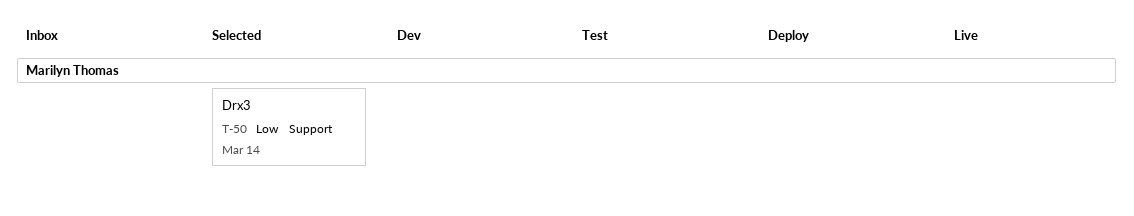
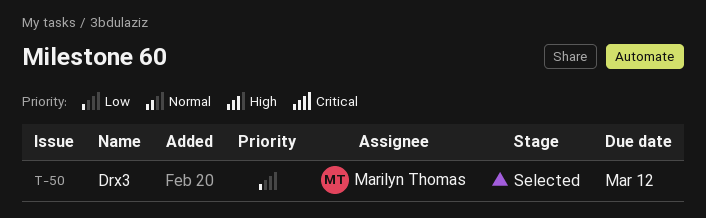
T-50, due: Mar 14 -> Mar 12

